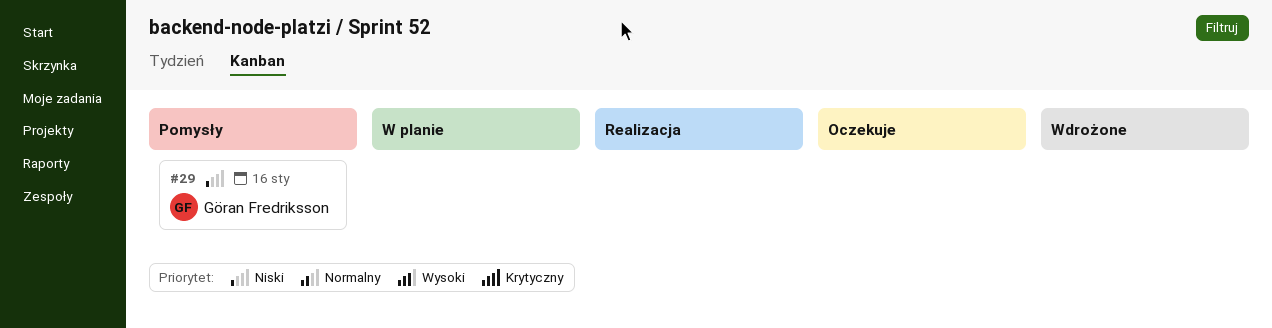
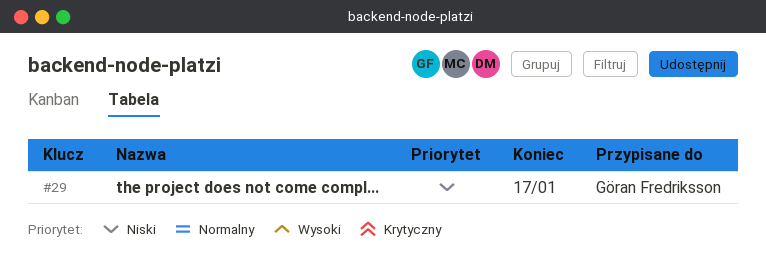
#29, due: Jan 16 -> Jan 17

